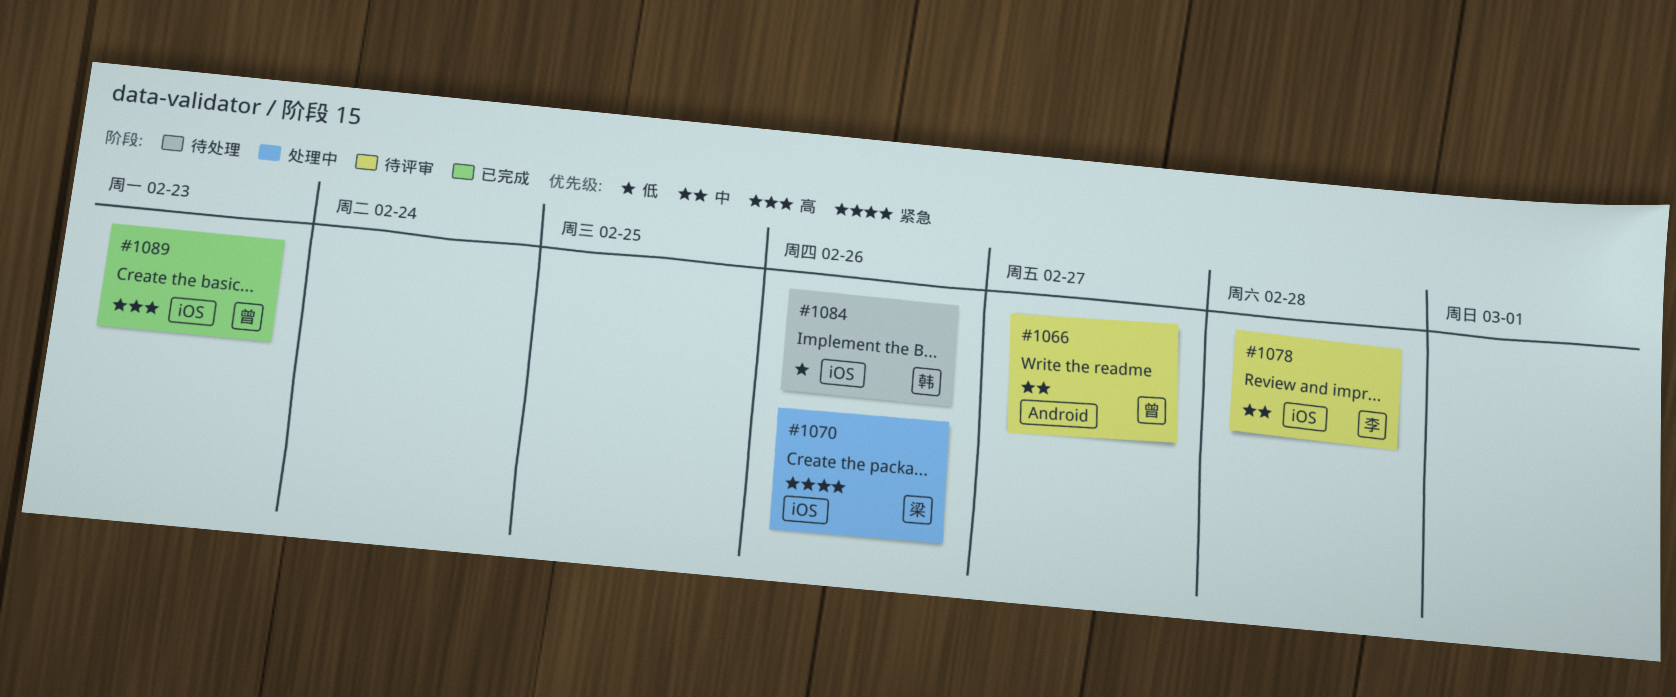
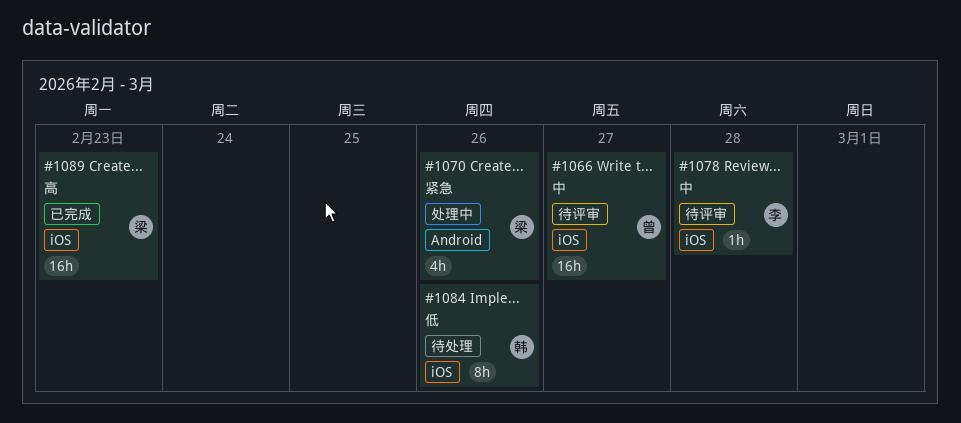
#1066, label: Android -> iOS
#1070, label: iOS -> Android
#1089, owner: 曾 -> 梁

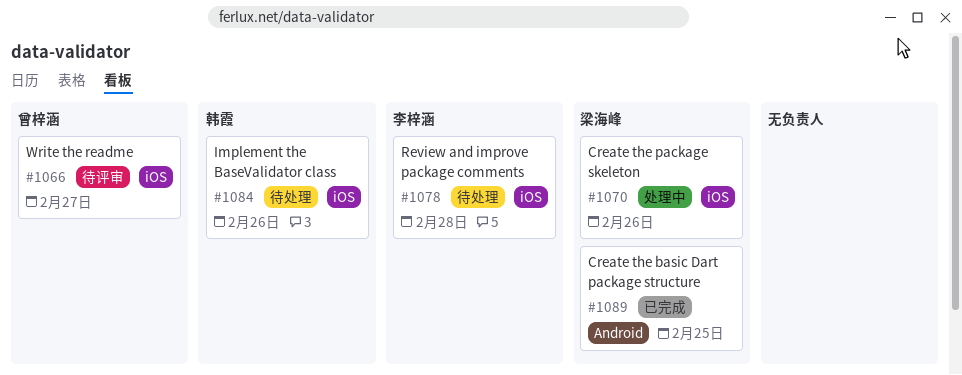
#1070, label: Android -> iOS
#1078, status: 待评审 -> 待处理
#1089, label: iOS -> Android
#1089, due: Feb 23 -> Feb 25

